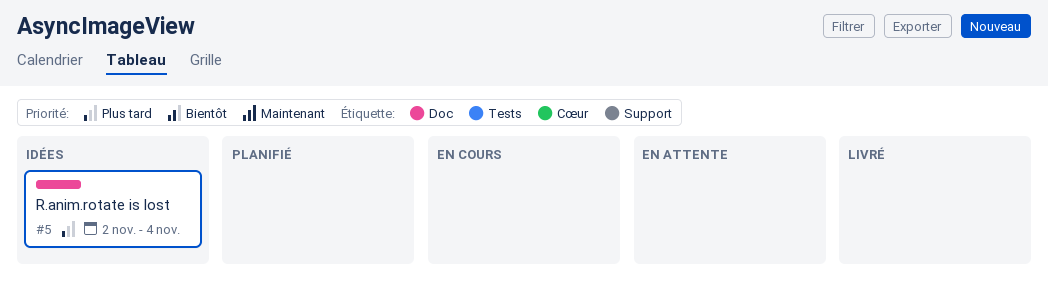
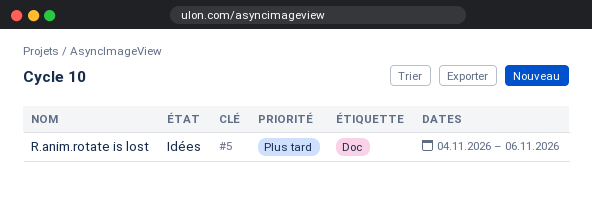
#5, start: Nov 2 -> Nov 4
#5, due: Nov 4 -> Nov 6

